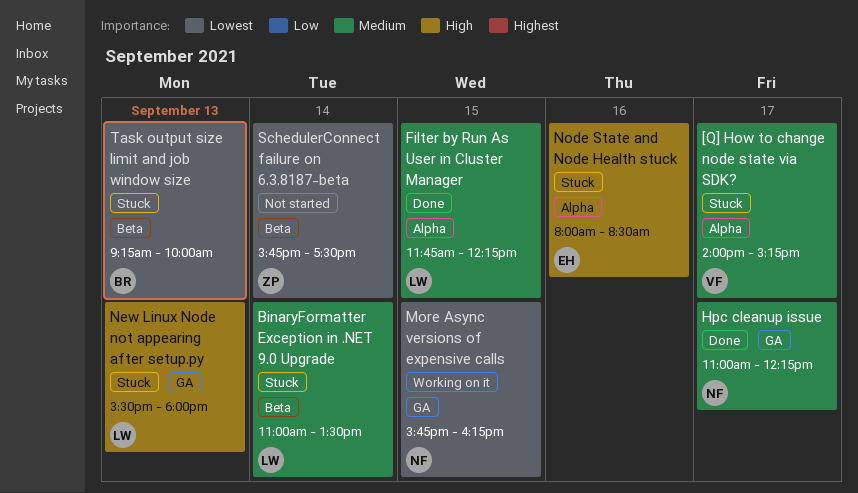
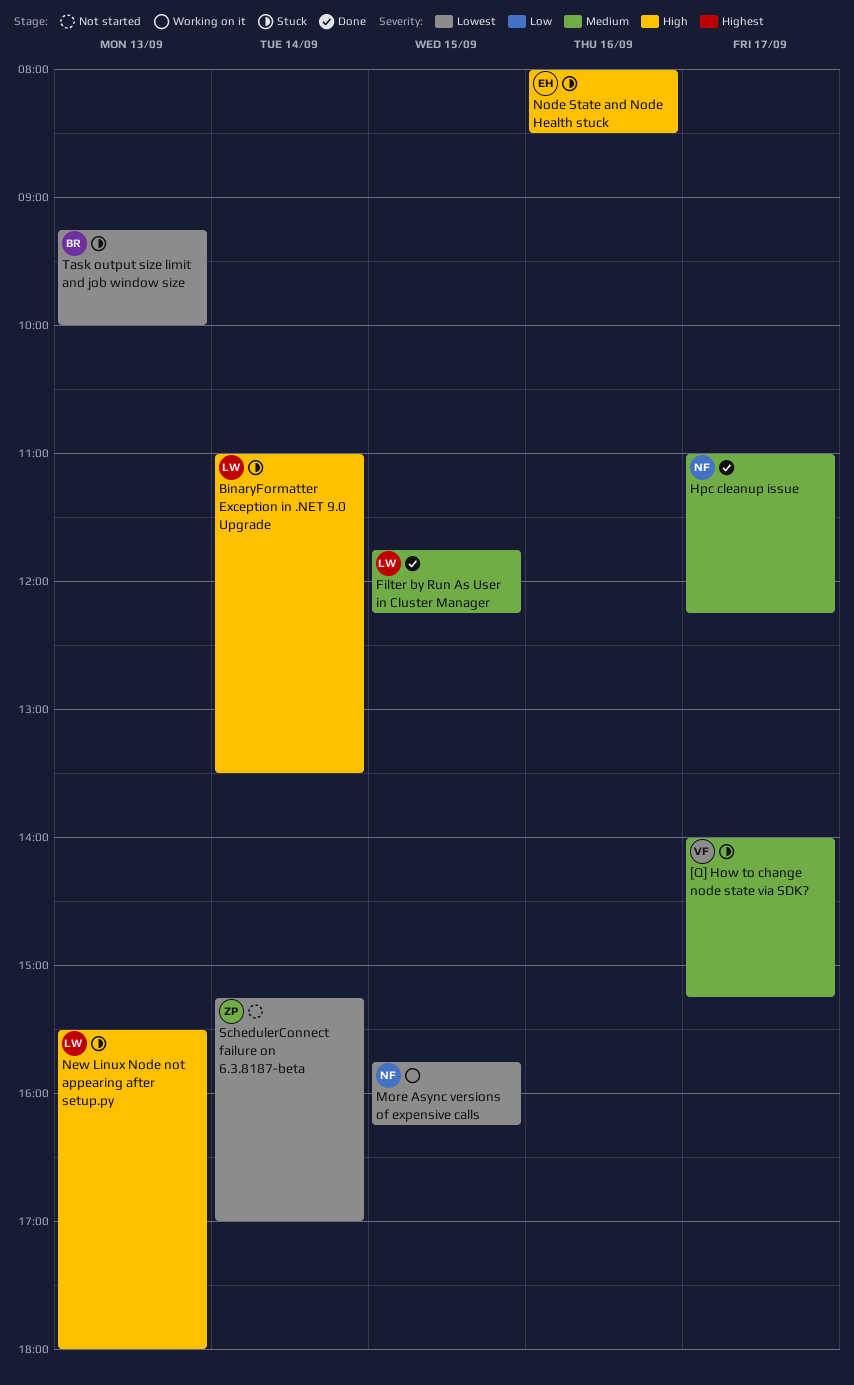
BinaryFormatter Exception in .NET 9.0 Upgrade, priority: Medium -> High
SchedulerConnect failure on 6.3.8187-beta, begins: 15:45 -> 15:15
SchedulerConnect failure on 6.3.8187-beta, ends: 17:30 -> 17:00

